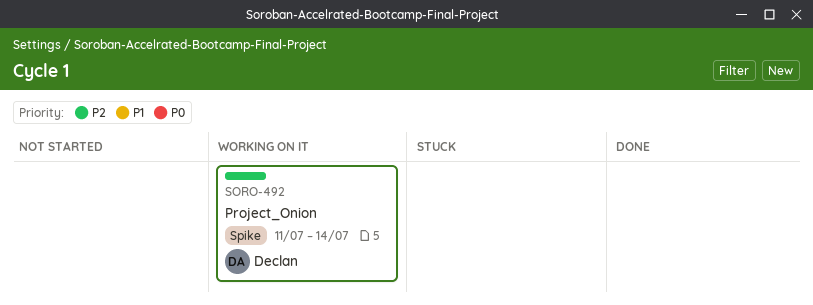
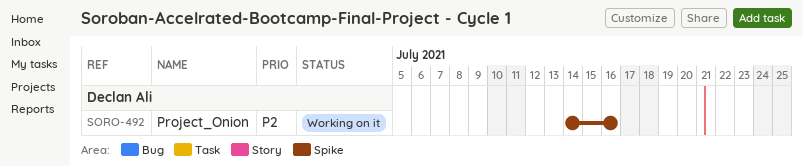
SORO-492, start: Jul 11 -> Jul 14
SORO-492, due: Jul 14 -> Jul 16

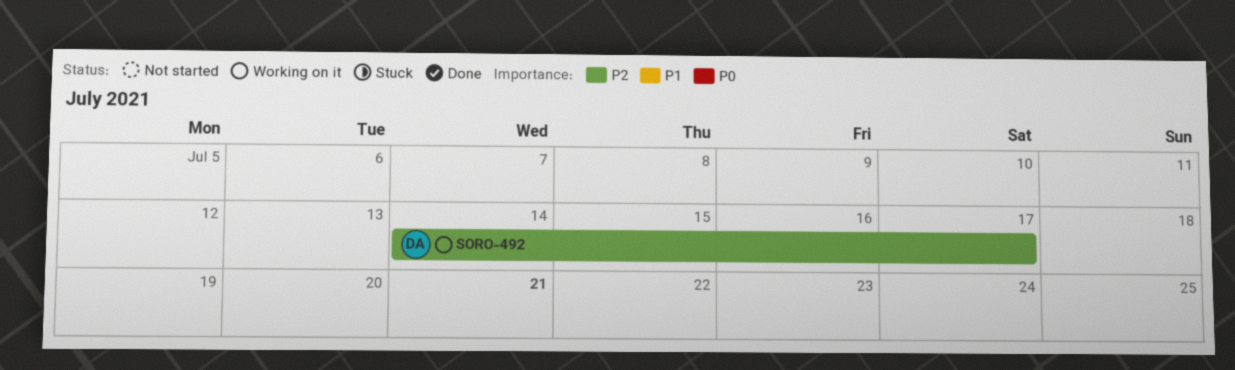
SORO-492, due: Jul 16 -> Jul 17

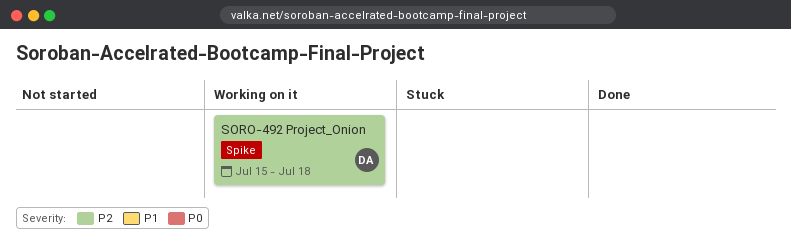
SORO-492, start: Jul 14 -> Jul 15
SORO-492, due: Jul 17 -> Jul 18

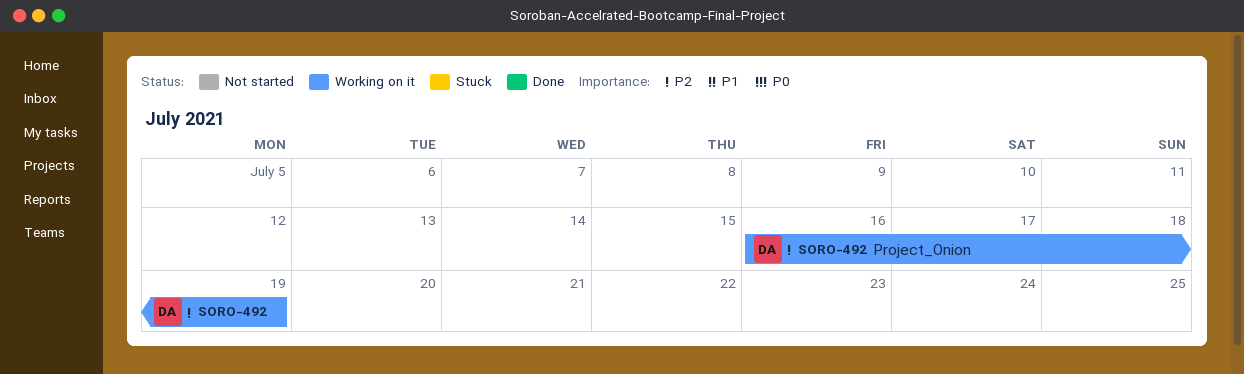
SORO-492, start: Jul 15 -> Jul 16
SORO-492, due: Jul 18 -> Jul 19

